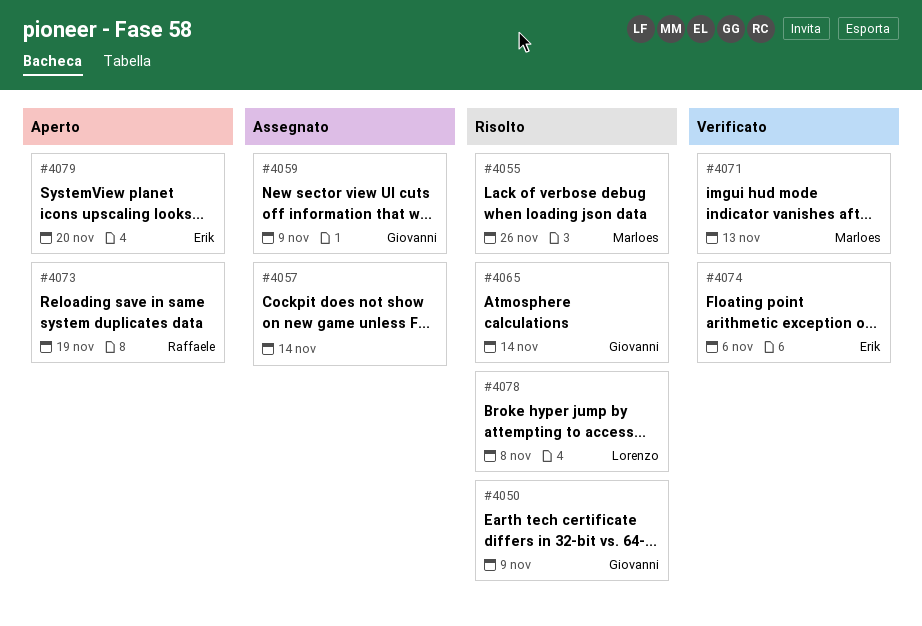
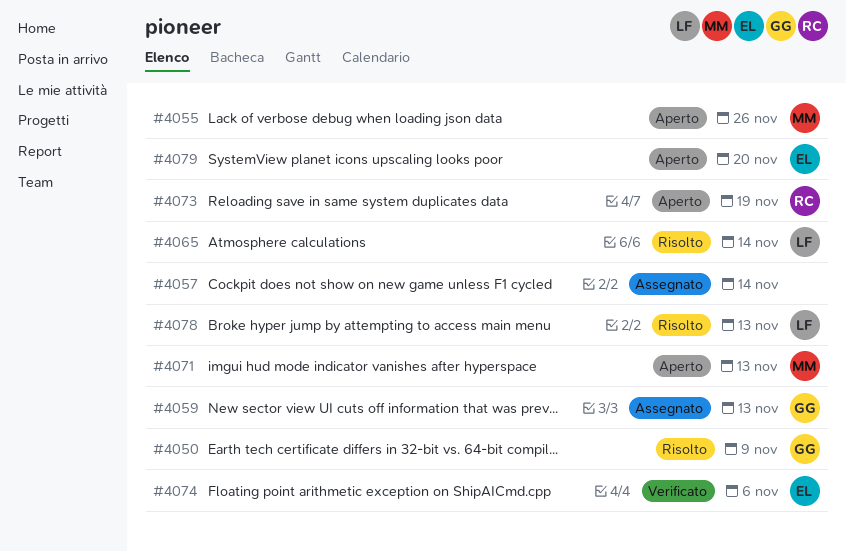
#4055, status: Risolto -> Aperto
#4059, due: Nov 9 -> Nov 13
#4065, owner: Giovanni -> Lorenzo
#4071, status: Verificato -> Aperto
#4078, due: Nov 8 -> Nov 13

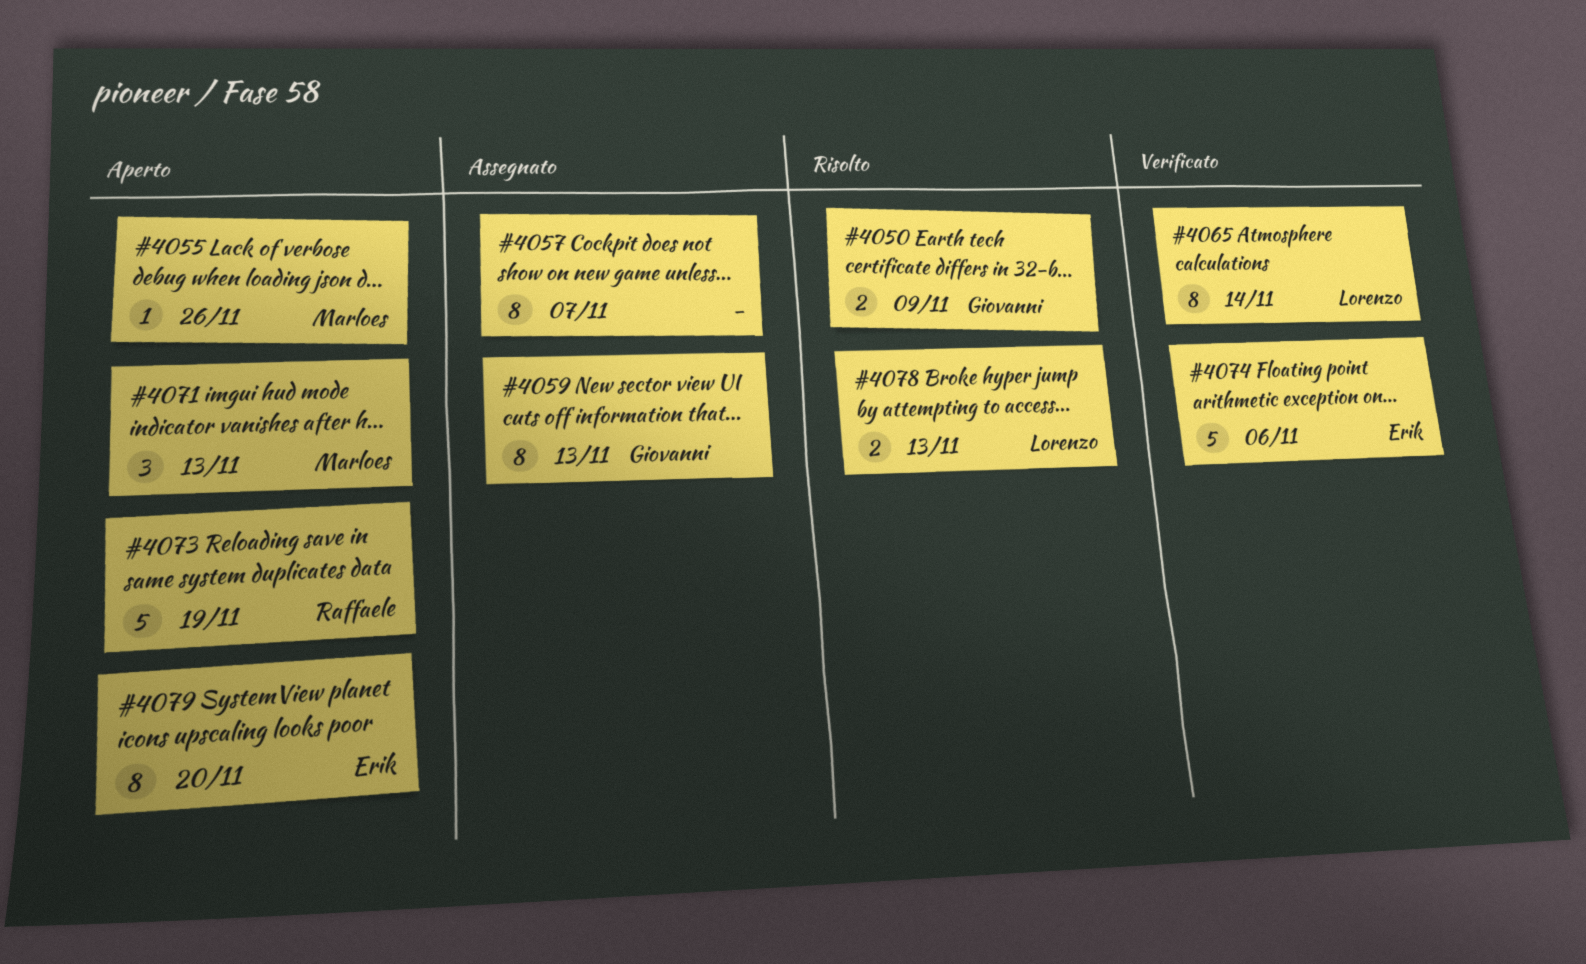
#4057, due: Nov 14 -> Nov 7
#4065, status: Risolto -> Verificato

